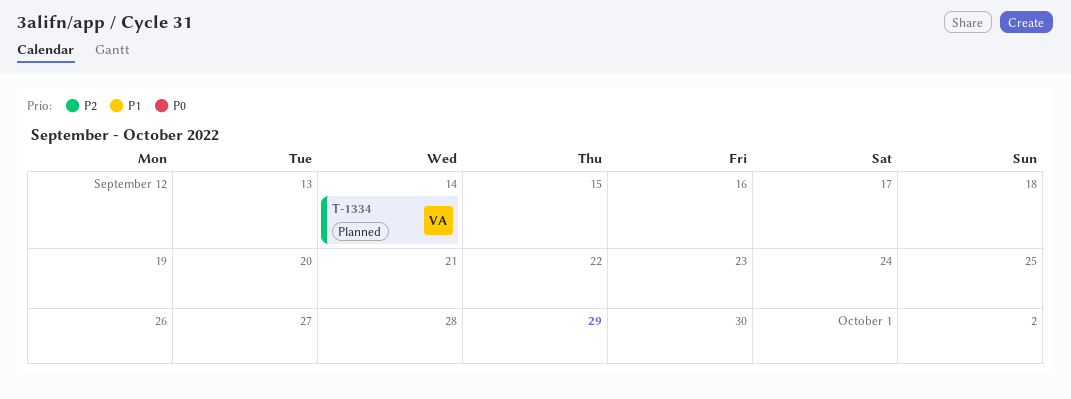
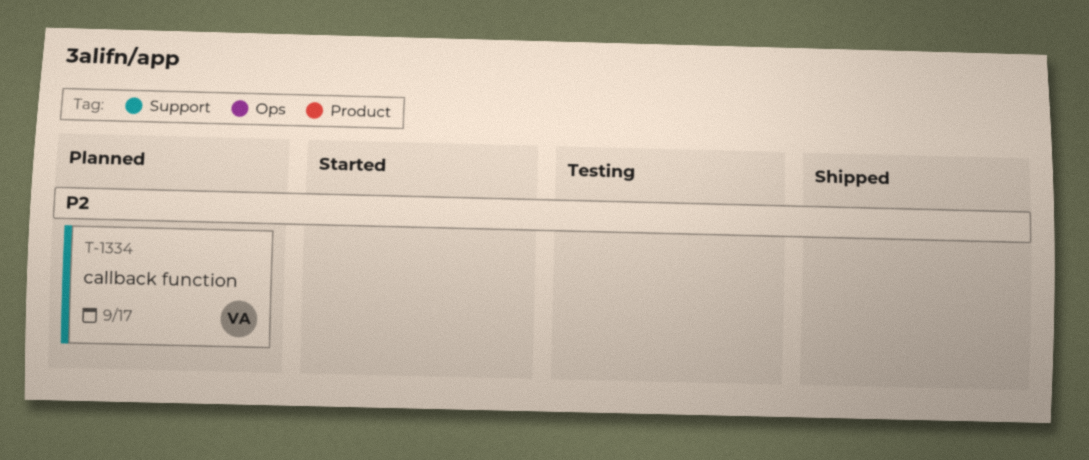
T-1334, due: Sep 14 -> Sep 17

